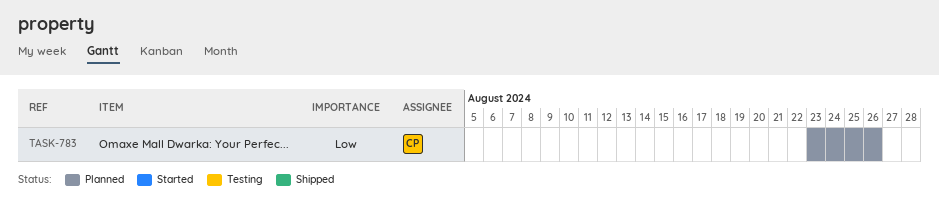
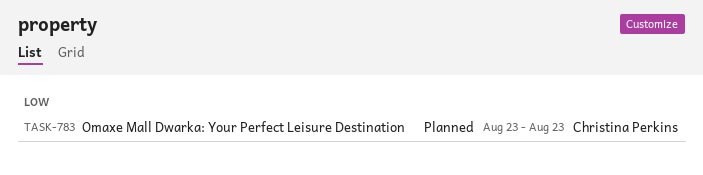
TASK-783, due: Aug 26 -> Aug 23

